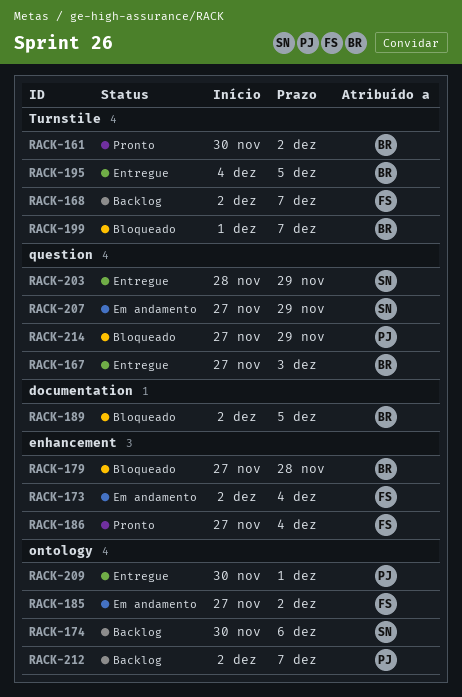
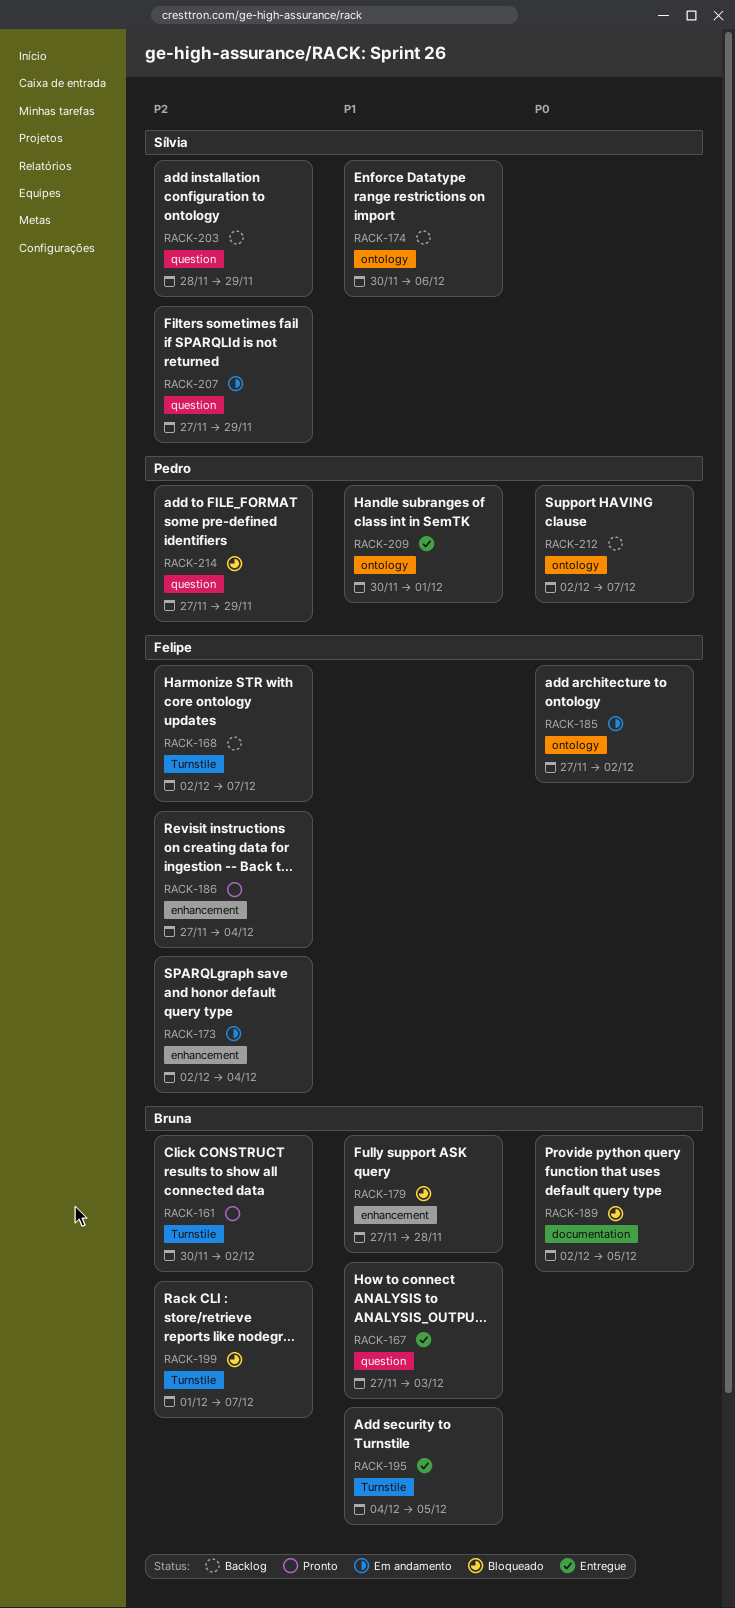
RACK-203, status: Entregue -> Backlog

